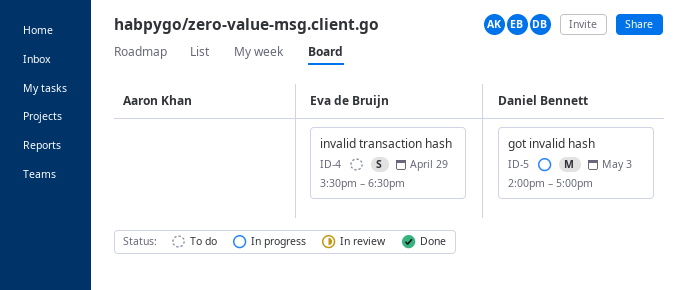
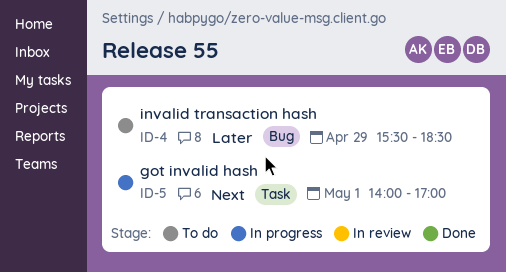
ID-5, day: May 3 -> May 1

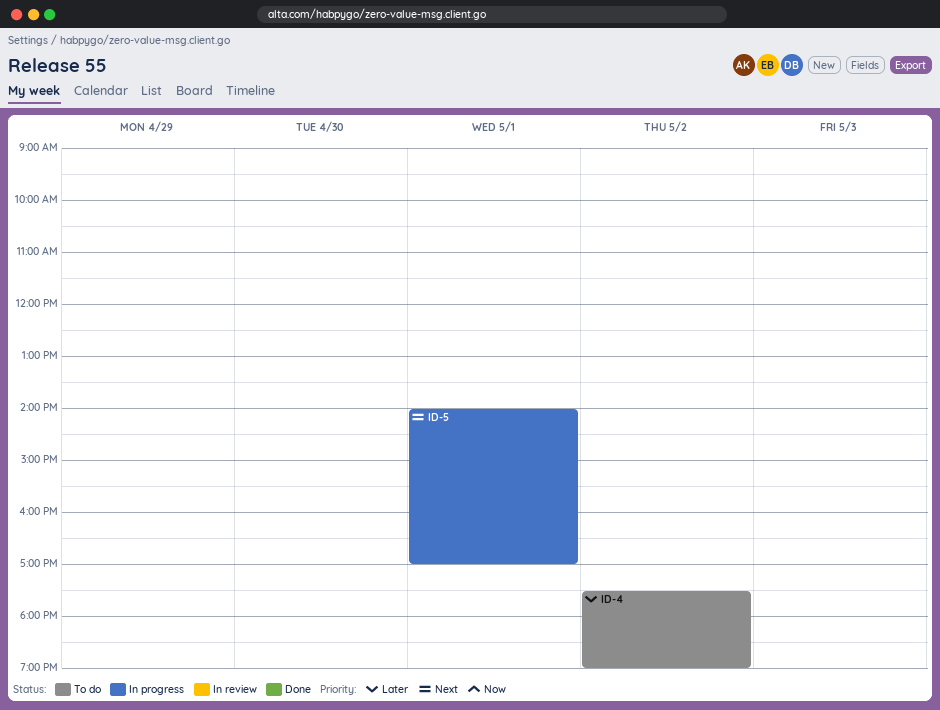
ID-4, day: Apr 29 -> May 2
ID-4, begins: 15:30 -> 17:30
ID-4, ends: 18:30 -> 19:00

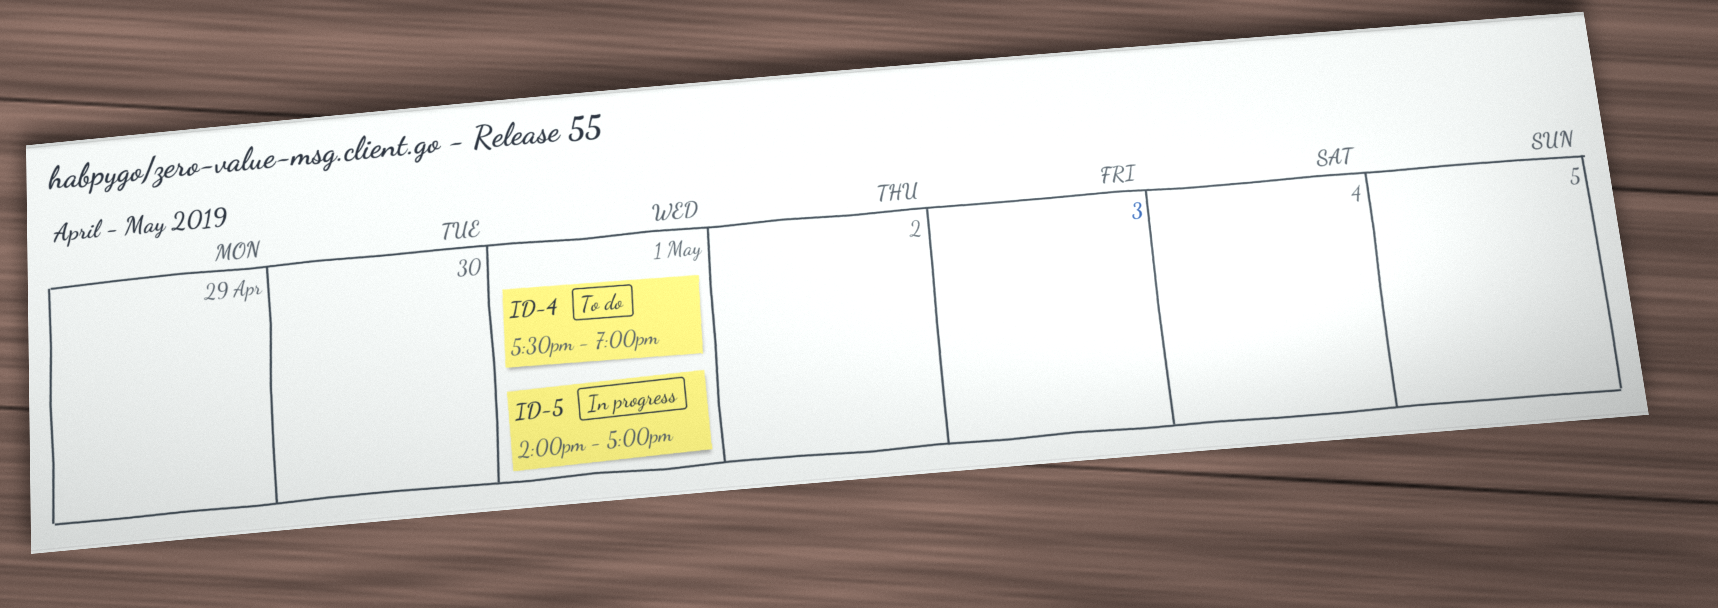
ID-4, day: May 2 -> May 1

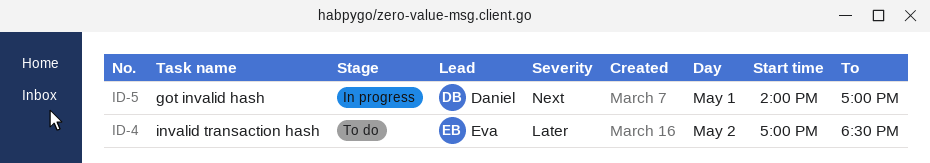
ID-4, day: May 1 -> May 2
ID-4, begins: 17:30 -> 17:00
ID-4, ends: 19:00 -> 18:30

